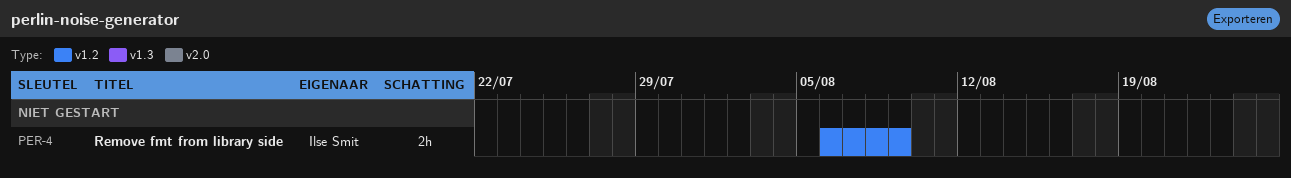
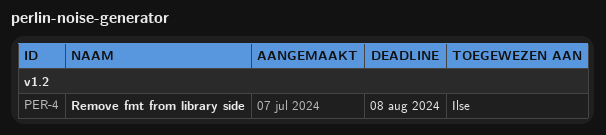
PER-4, due: Aug 9 -> Aug 8

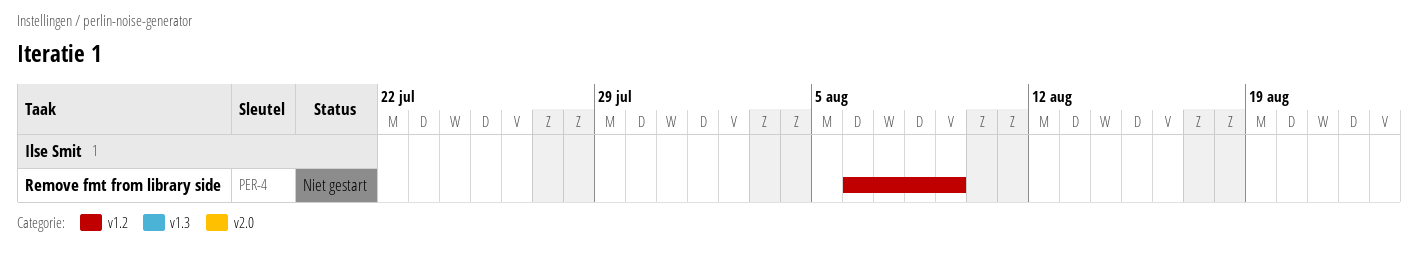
PER-4, due: Aug 8 -> Aug 9

